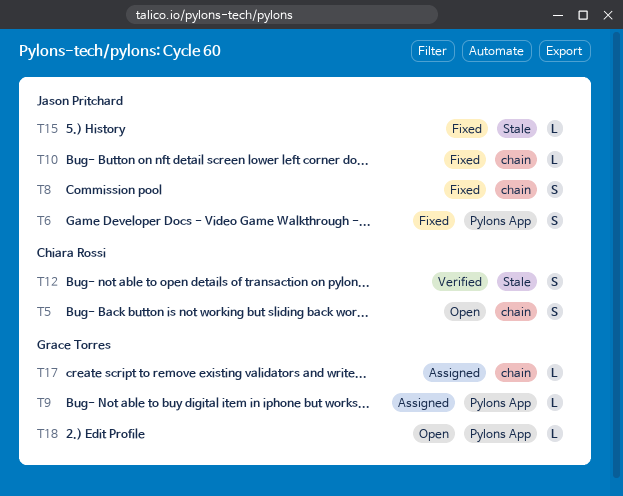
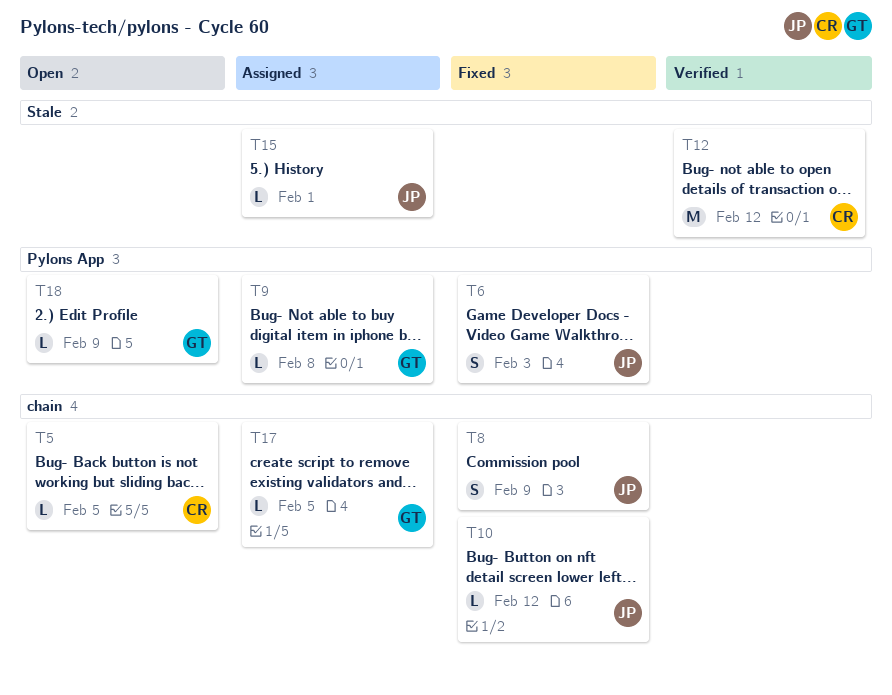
T5, estimate: S -> L
T12, estimate: S -> M
T15, status: Fixed -> Assigned

